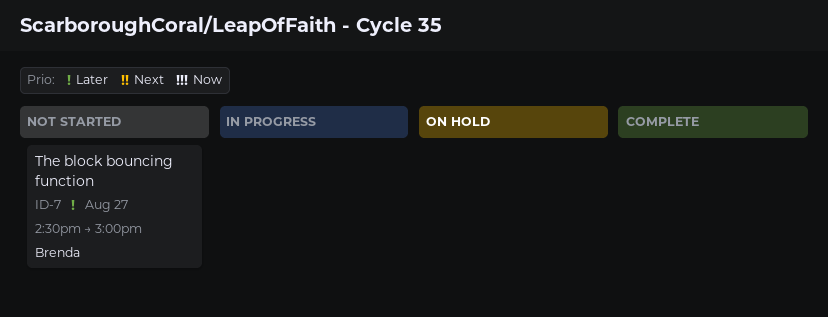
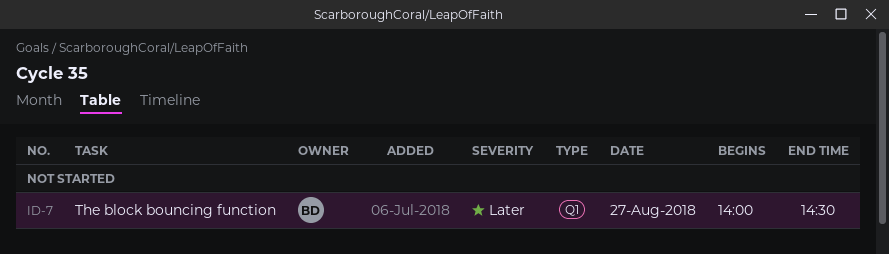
ID-7, begins: 14:30 -> 14:00
ID-7, ends: 15:00 -> 14:30

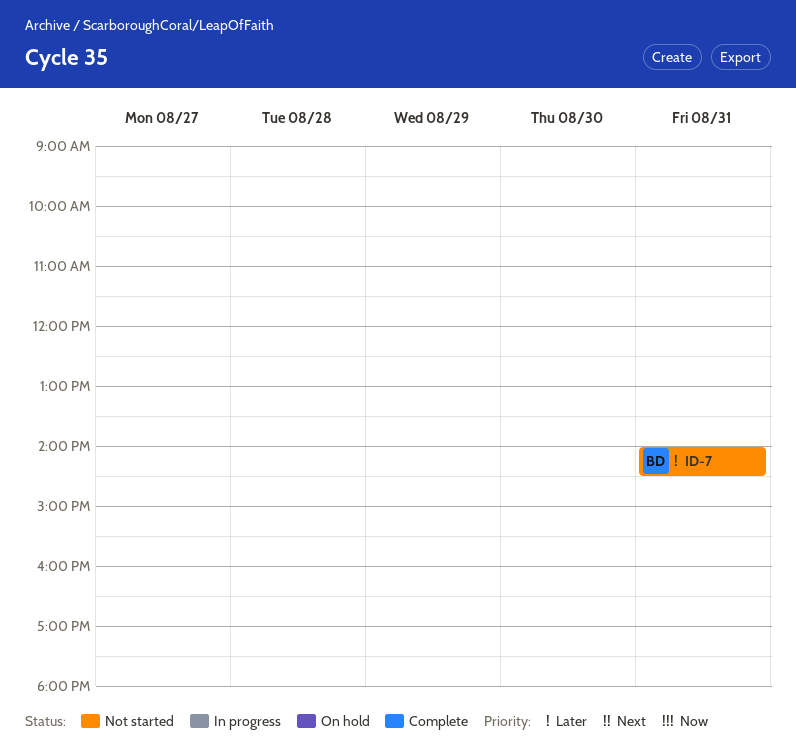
ID-7, day: Aug 27 -> Aug 31

